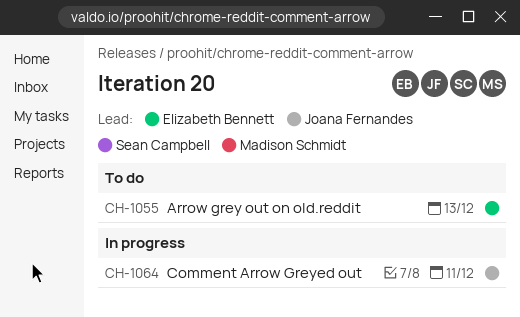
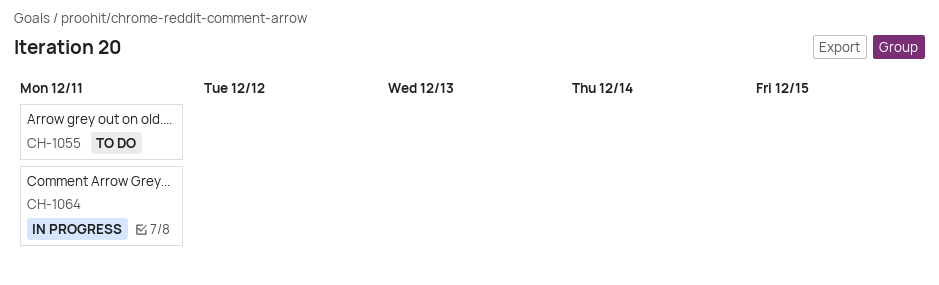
CH-1055, due: Dec 13 -> Dec 11

